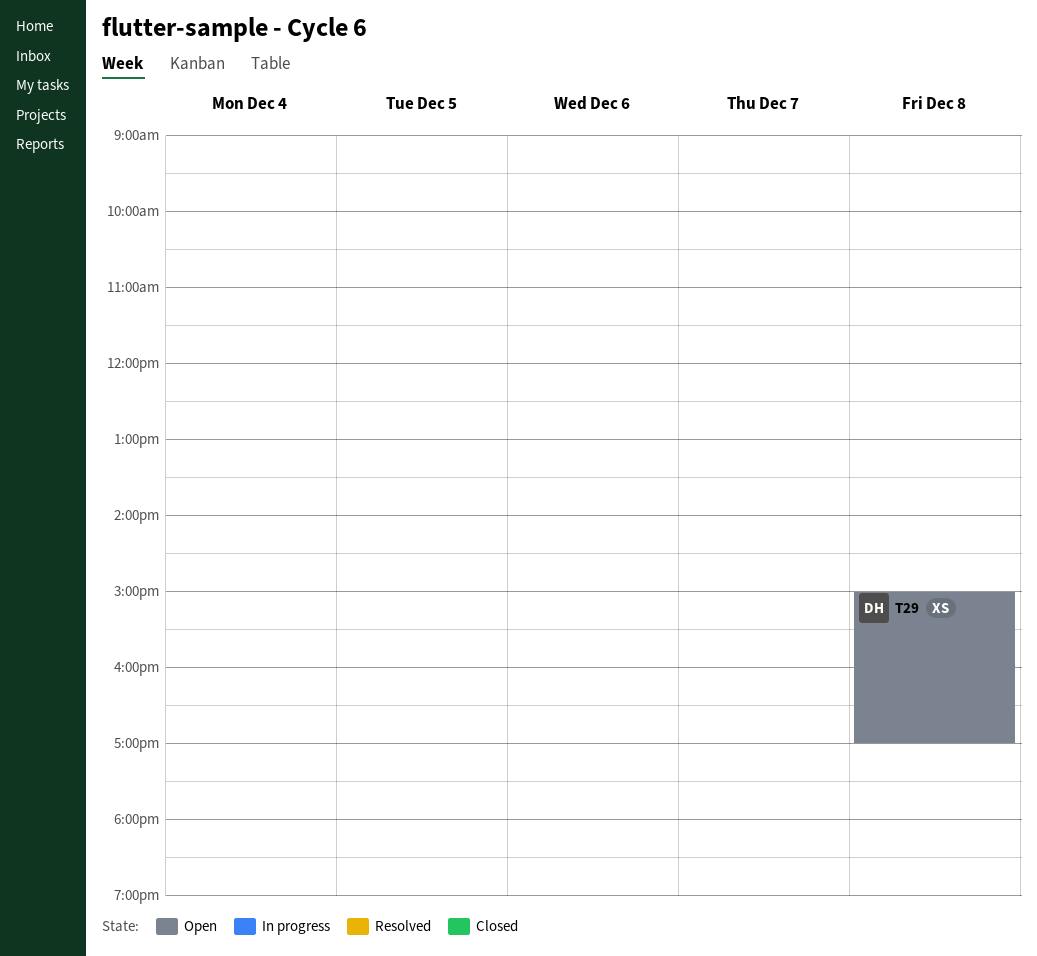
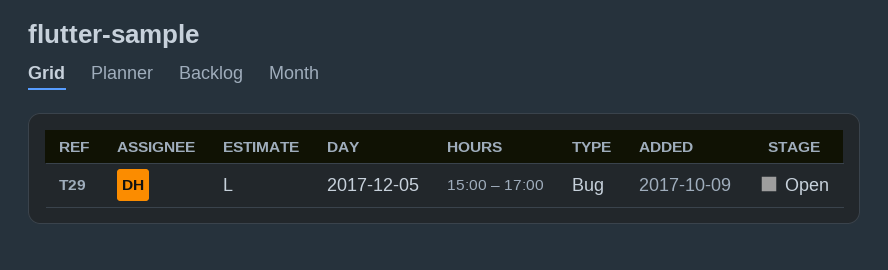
T29, estimate: XS -> L
T29, day: Dec 8 -> Dec 5

